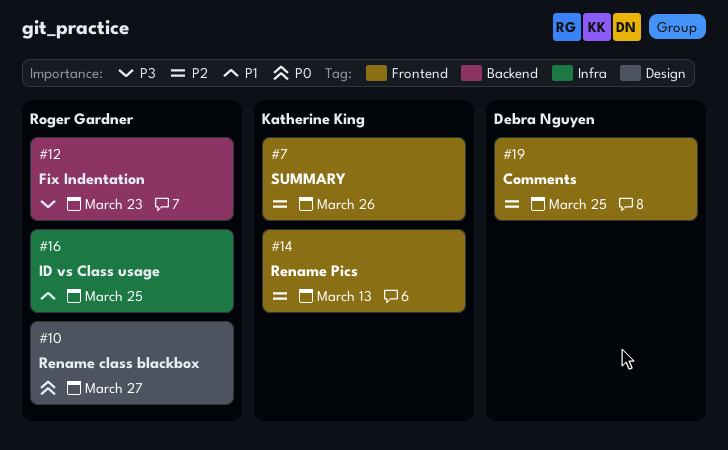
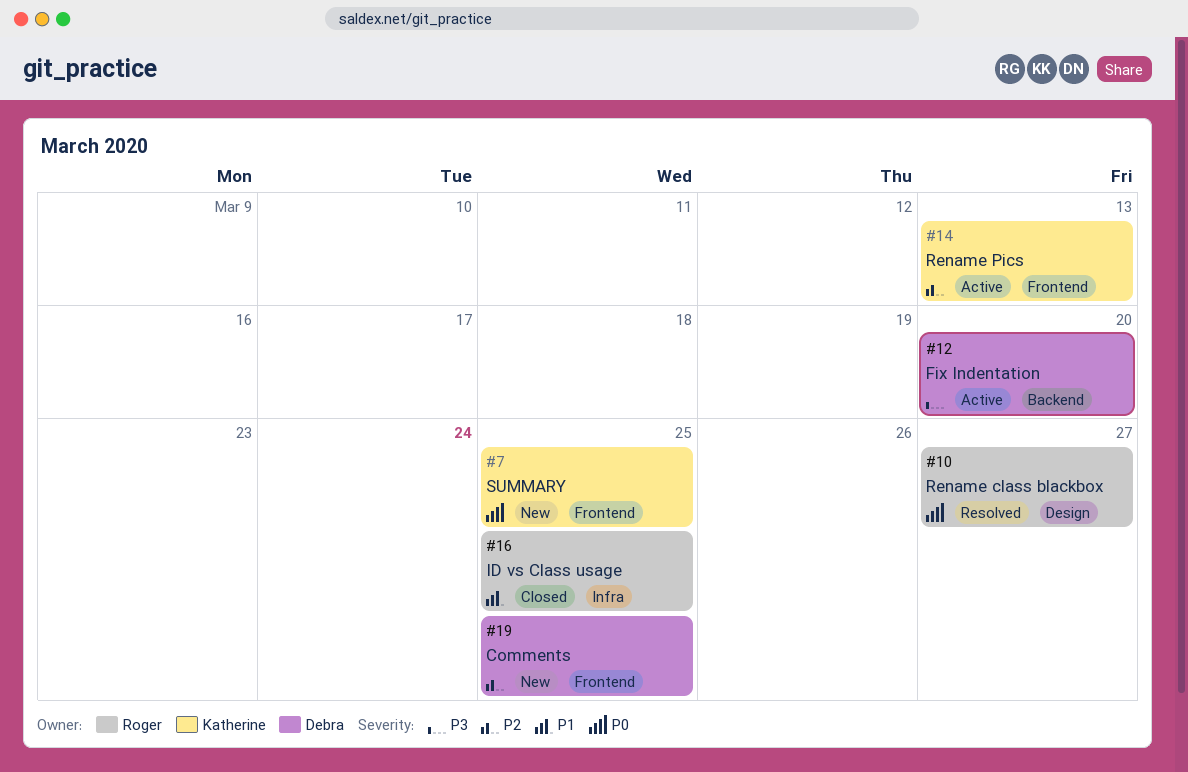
#7, priority: P2 -> P0
#7, due: Mar 26 -> Mar 25
#12, owner: Roger Gardner -> Debra Nguyen
#12, due: Mar 23 -> Mar 20

